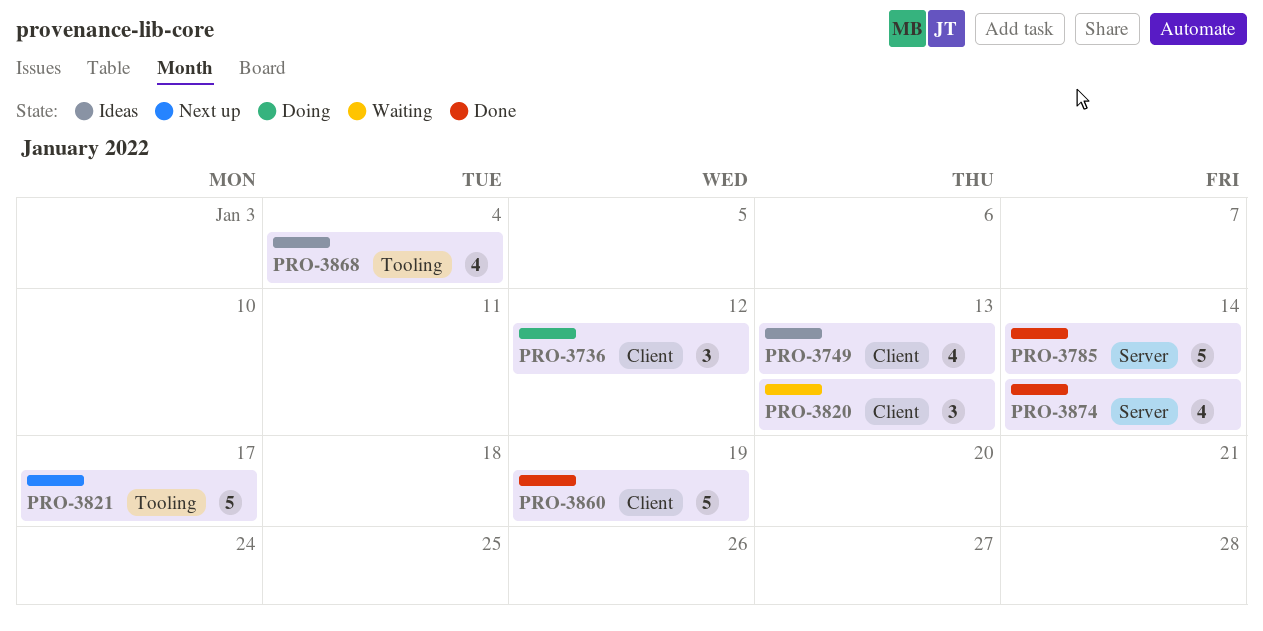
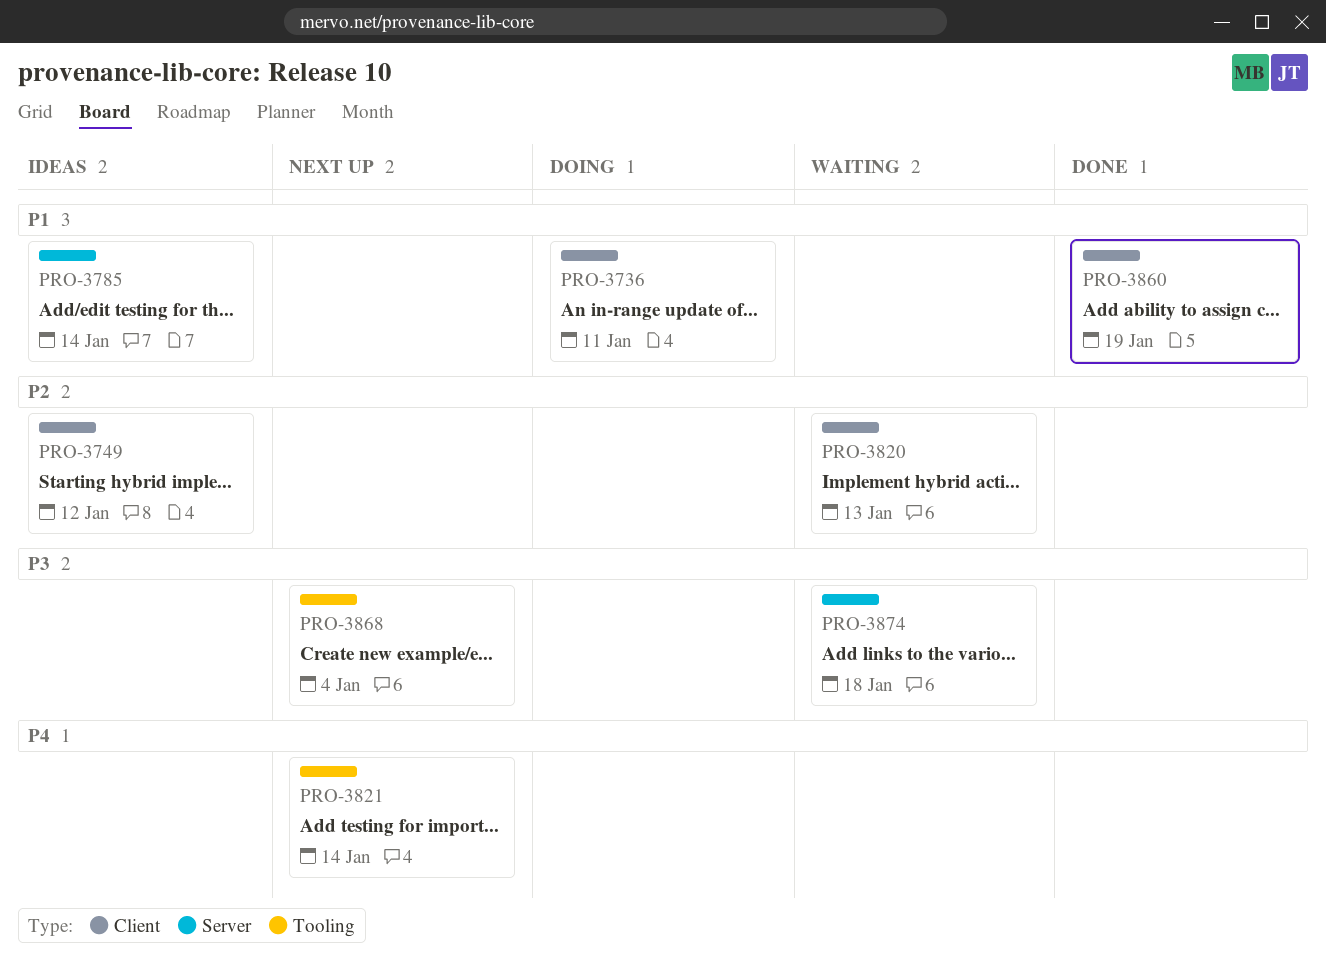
PRO-3736, due: Jan 12 -> Jan 11
PRO-3749, due: Jan 13 -> Jan 12
PRO-3785, status: Done -> Ideas
PRO-3821, due: Jan 17 -> Jan 14
PRO-3868, status: Ideas -> Next up
PRO-3874, status: Done -> Waiting
PRO-3874, due: Jan 14 -> Jan 18

